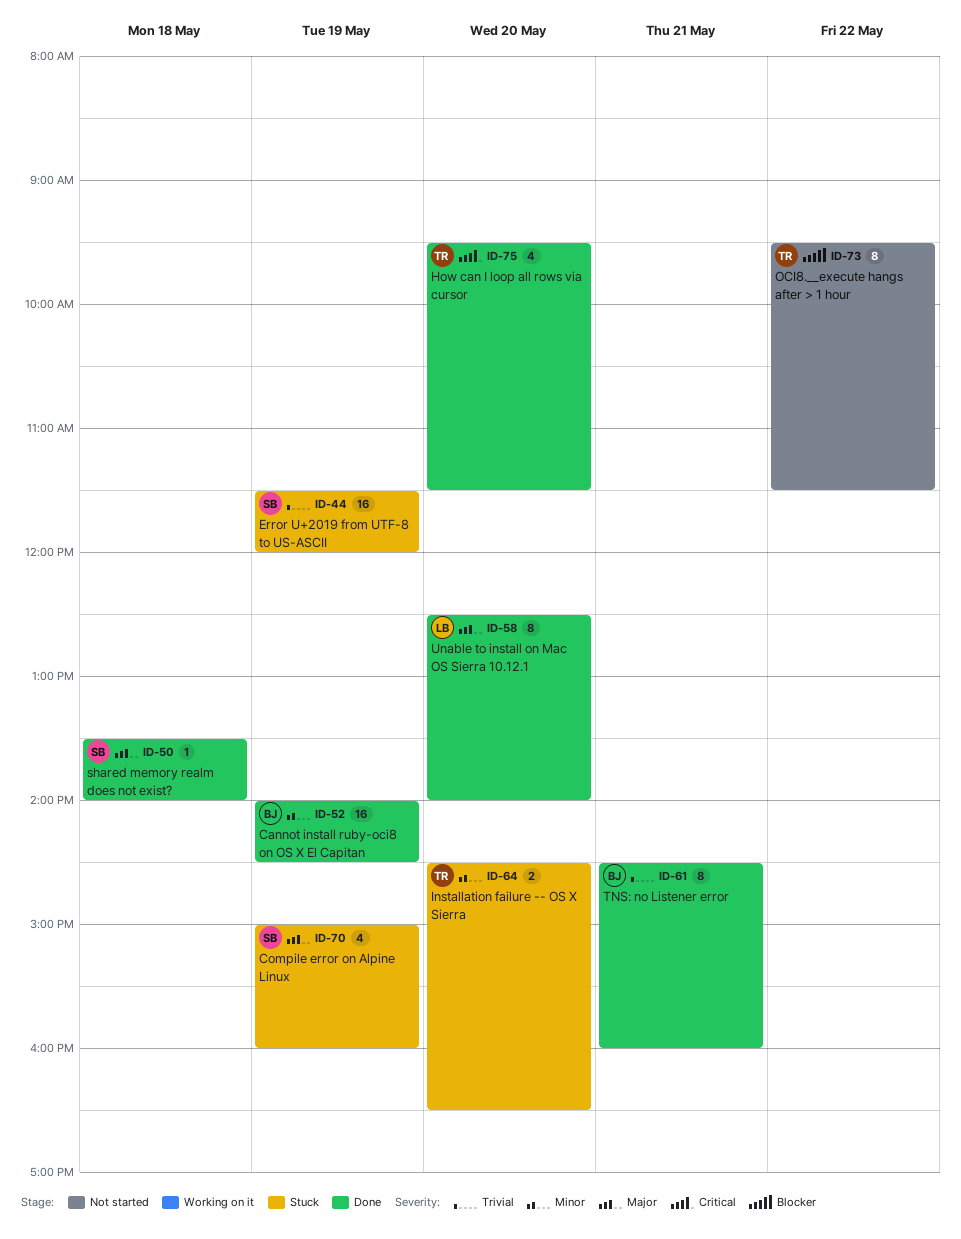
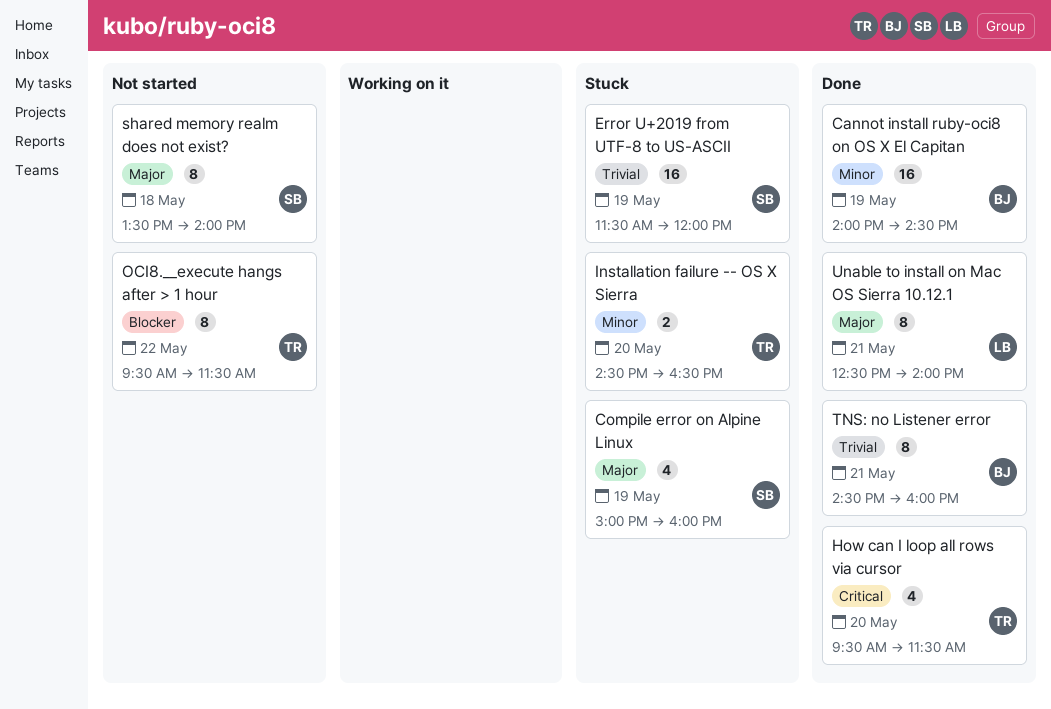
shared memory realm does not exist?, status: Done -> Not started
shared memory realm does not exist?, estimate: 1 -> 8
Unable to install on Mac OS Sierra 10.12.1, day: May 20 -> May 21

